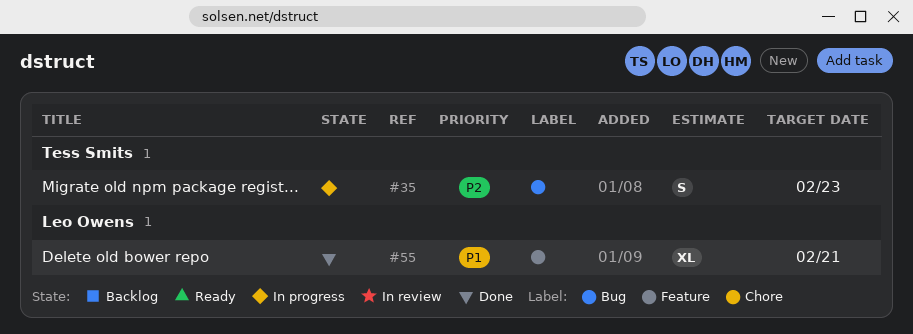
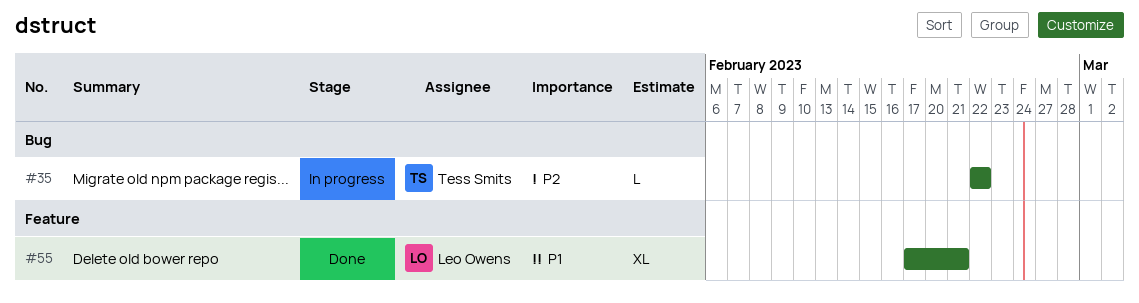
#35, estimate: S -> L
#35, due: Feb 23 -> Feb 22

